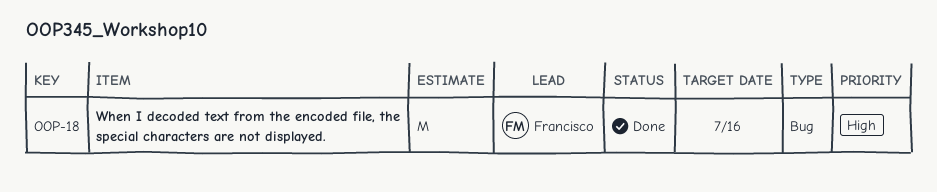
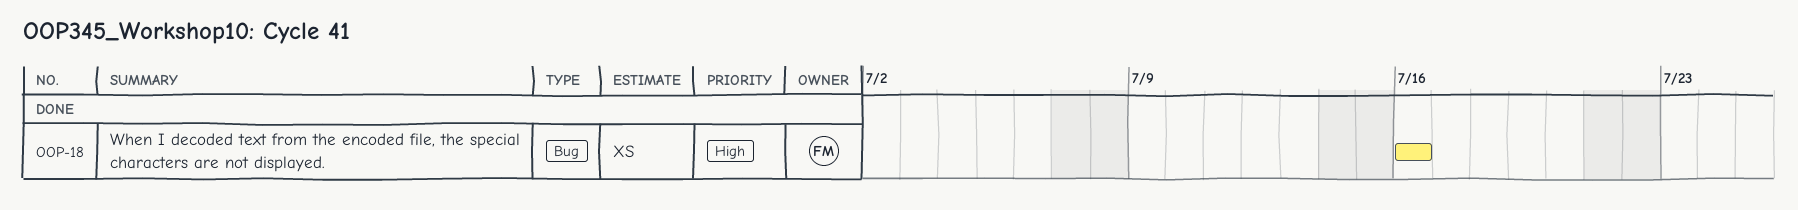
OOP-18, estimate: M -> XS

